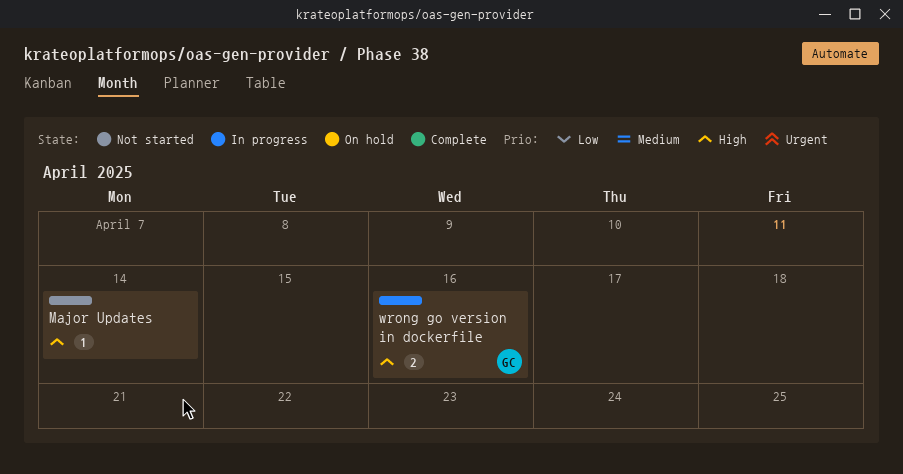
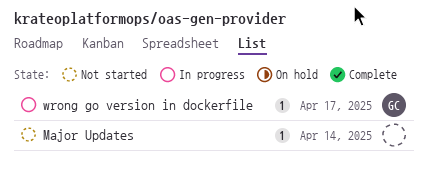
wrong go version in dockerfile, estimate: 2 -> 1
wrong go version in dockerfile, due: Apr 16 -> Apr 17

